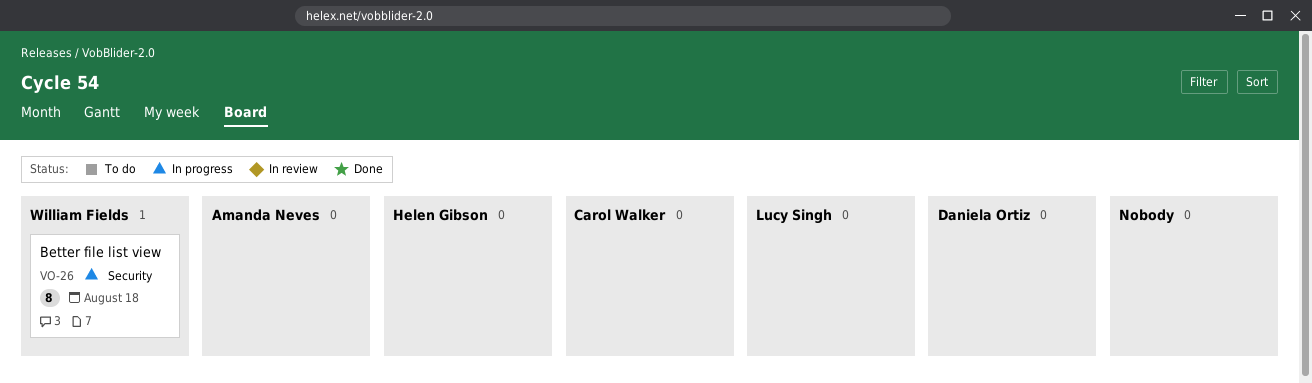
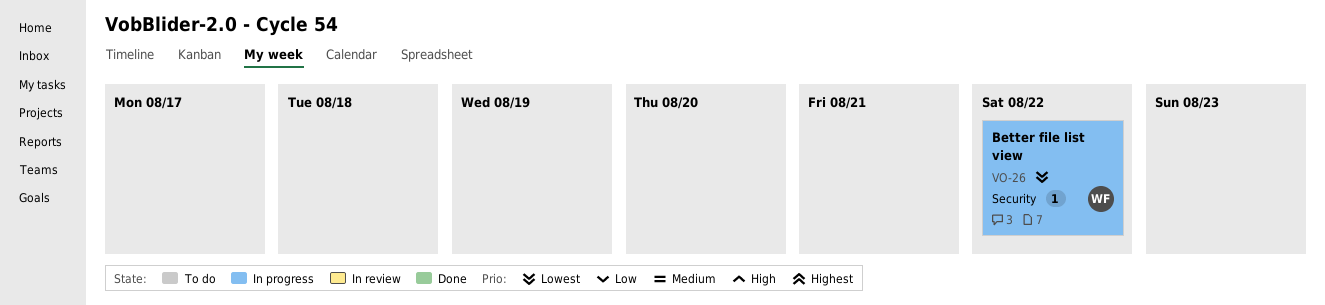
VO-26, estimate: 8 -> 1
VO-26, due: Aug 18 -> Aug 22

